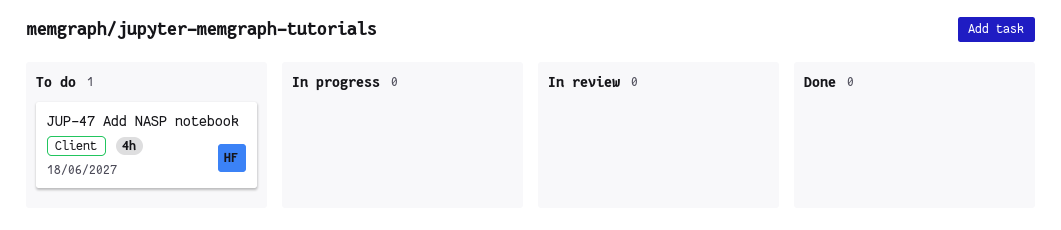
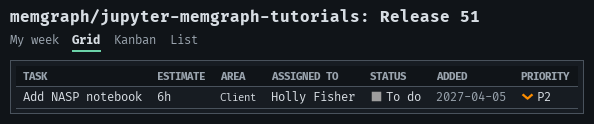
Add NASP notebook, estimate: 4h -> 6h

